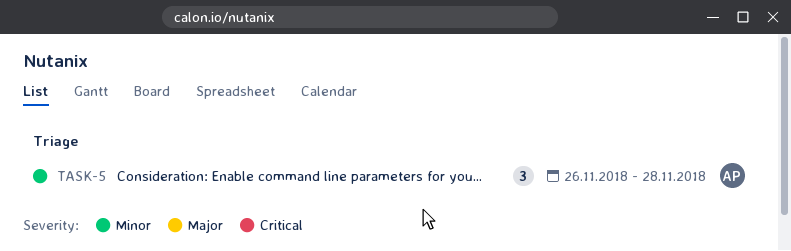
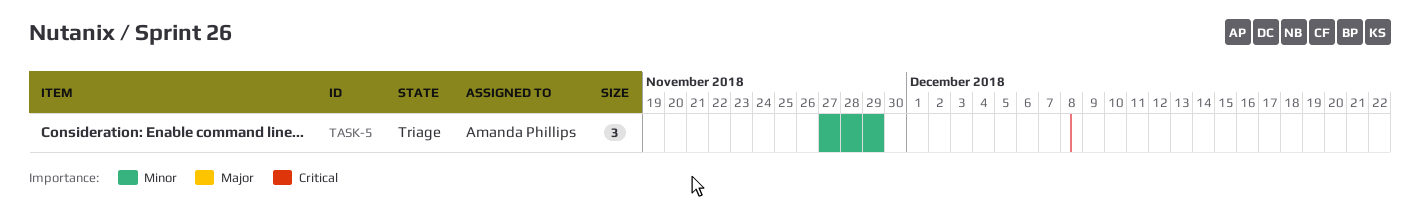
TASK-5, start: Nov 26 -> Nov 27
TASK-5, due: Nov 28 -> Nov 29

